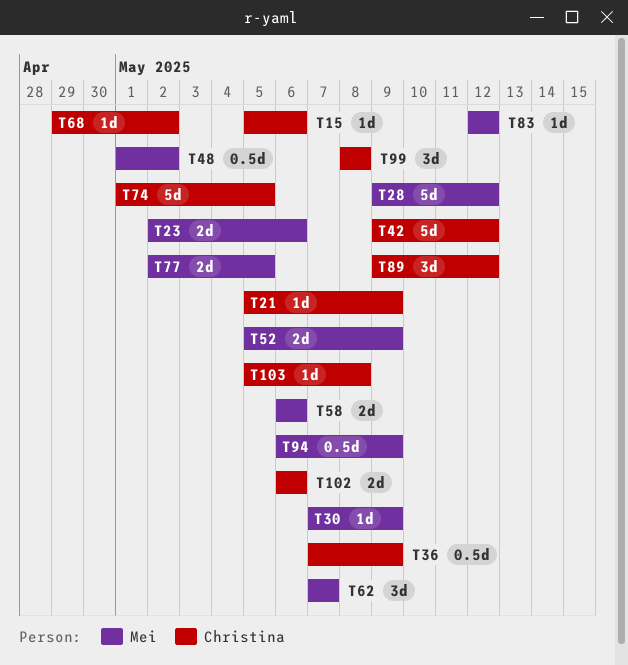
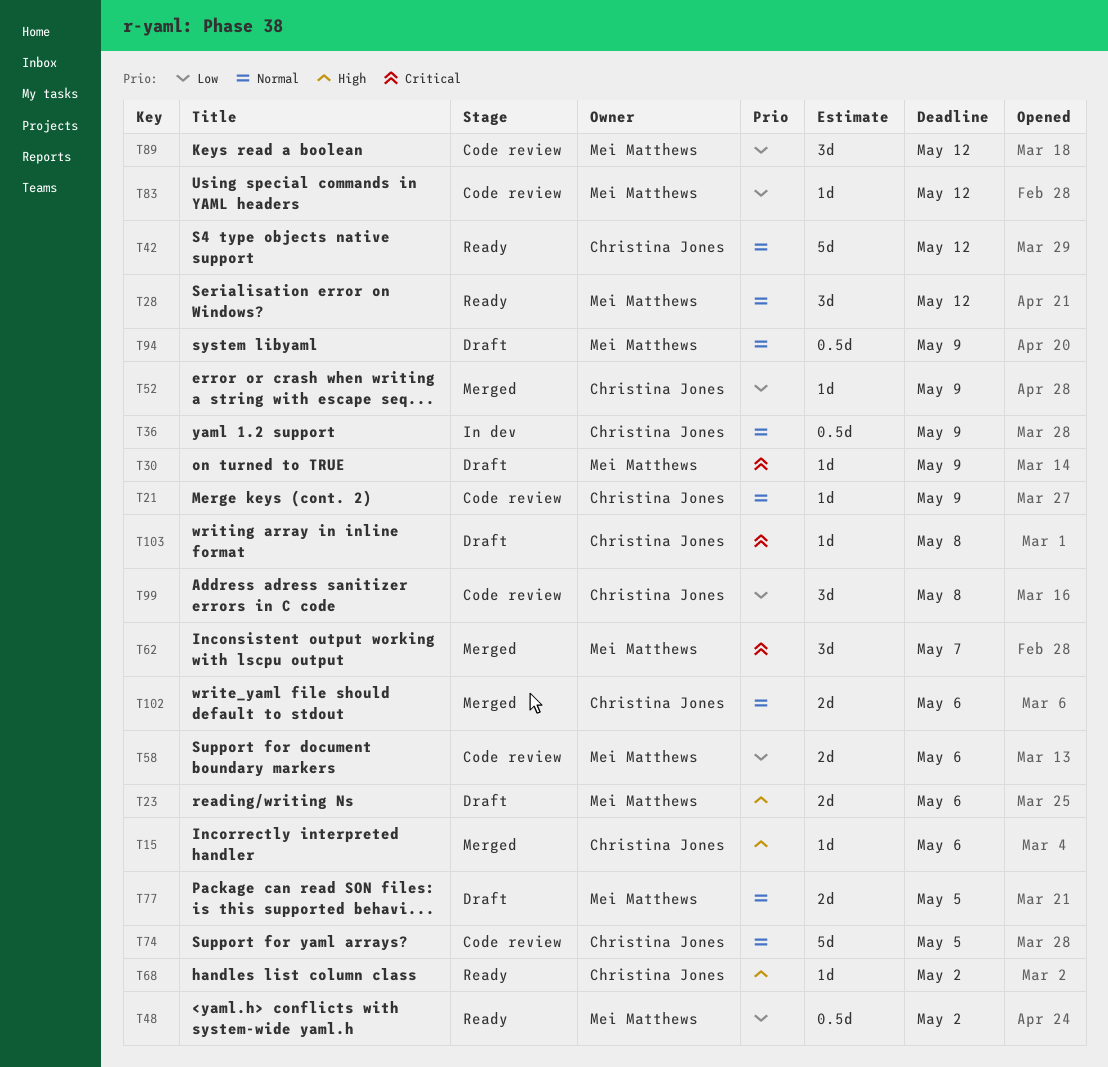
T28, estimate: 5d -> 3d
T52, owner: Mei Matthews -> Christina Jones
T52, estimate: 2d -> 1d
T89, owner: Christina Jones -> Mei Matthews

